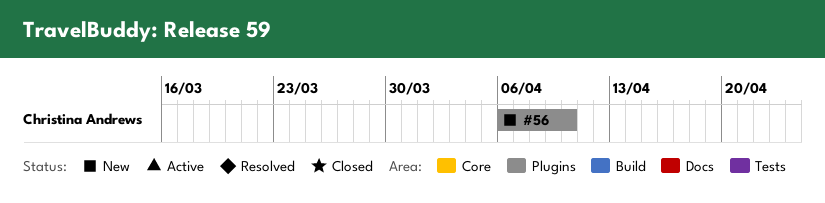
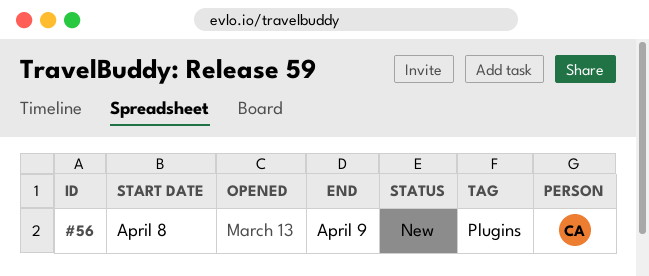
#56, start: Apr 6 -> Apr 8
#56, due: Apr 10 -> Apr 9

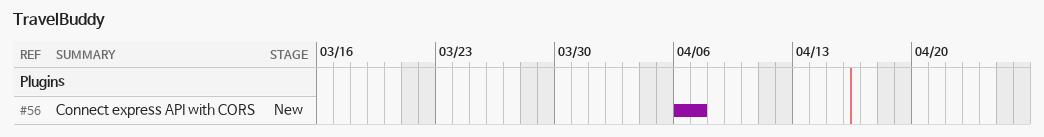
#56, start: Apr 8 -> Apr 6
#56, due: Apr 9 -> Apr 7

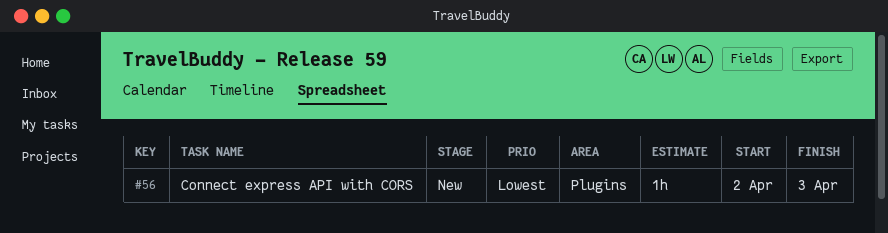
#56, start: Apr 6 -> Apr 2
#56, due: Apr 7 -> Apr 3

